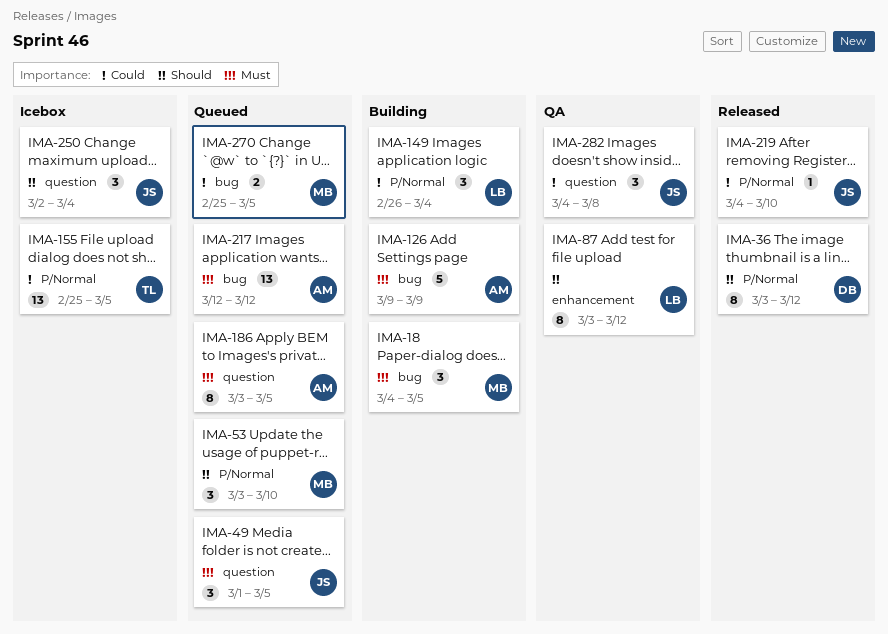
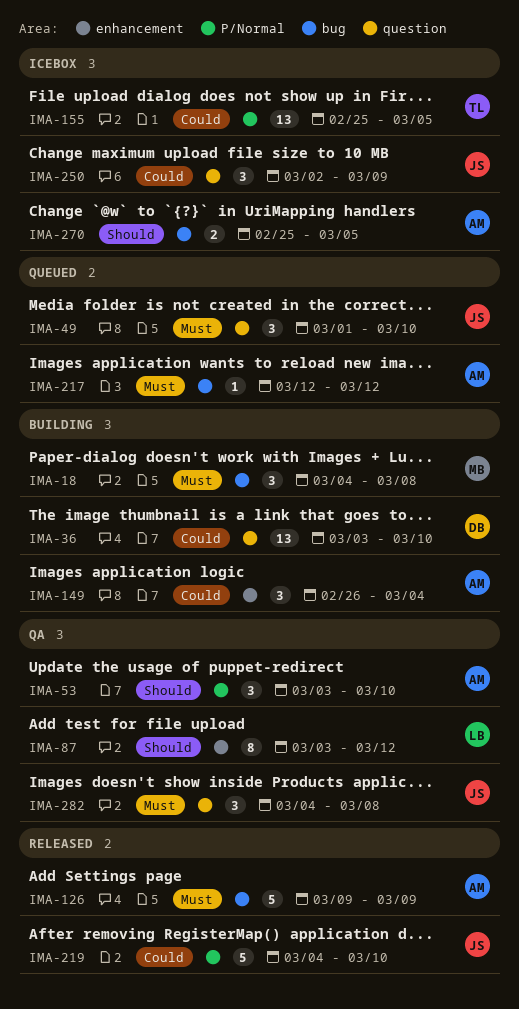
IMA-18, due: Mar 5 -> Mar 8
IMA-36, status: Released -> Building
IMA-36, priority: Should -> Could
IMA-36, label: P/Normal -> question
IMA-36, estimate: 8 -> 13
IMA-36, due: Mar 12 -> Mar 10
IMA-49, due: Mar 5 -> Mar 10
IMA-53, status: Queued -> QA
IMA-53, owner: MB -> AM
IMA-126, status: Building -> Released
IMA-149, owner: LB -> AM
IMA-149, label: P/Normal -> enhancement
IMA-186: present -> none
IMA-217, estimate: 13 -> 1
IMA-219, estimate: 1 -> 5
IMA-250, priority: Should -> Could
IMA-250, due: Mar 4 -> Mar 9
IMA-270, status: Queued -> Icebox
IMA-270, owner: MB -> AM
IMA-270, priority: Could -> Should
IMA-282, priority: Could -> Must

